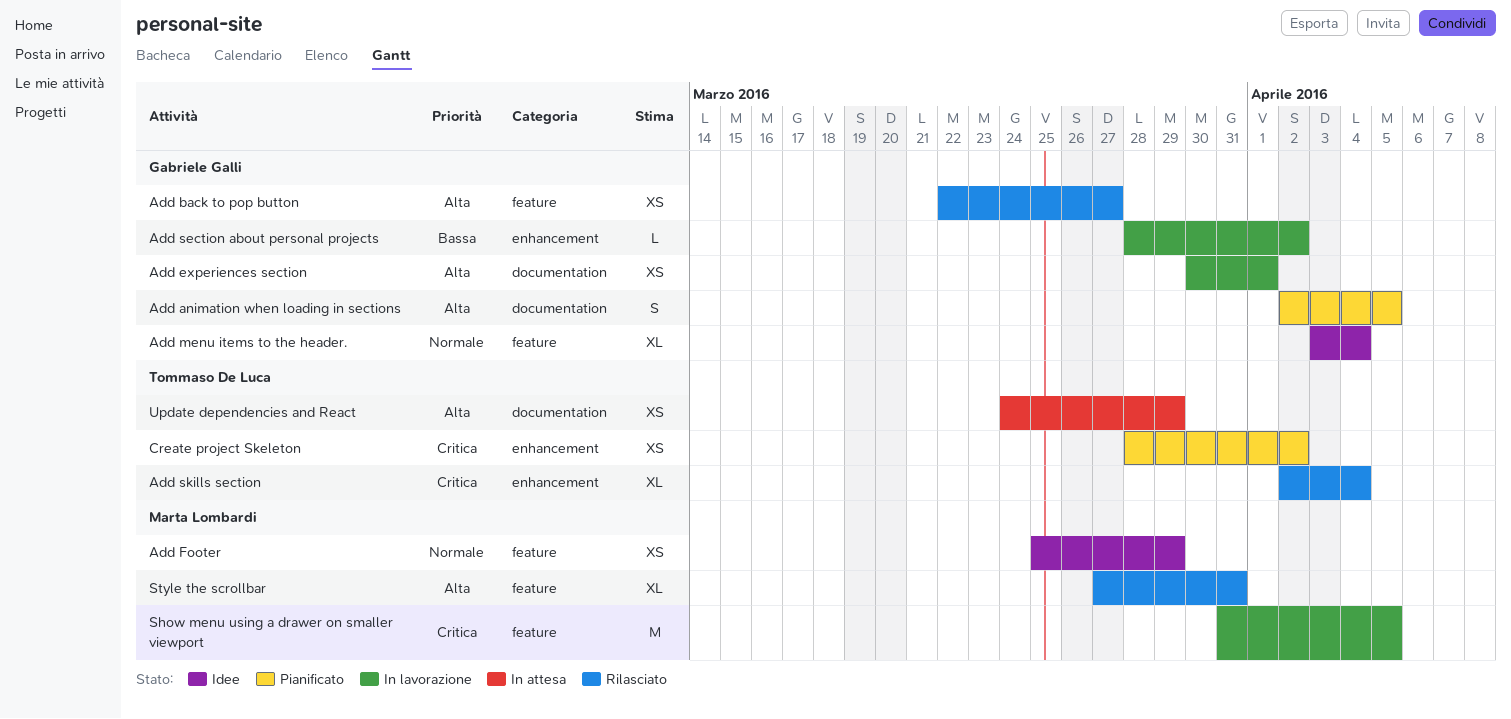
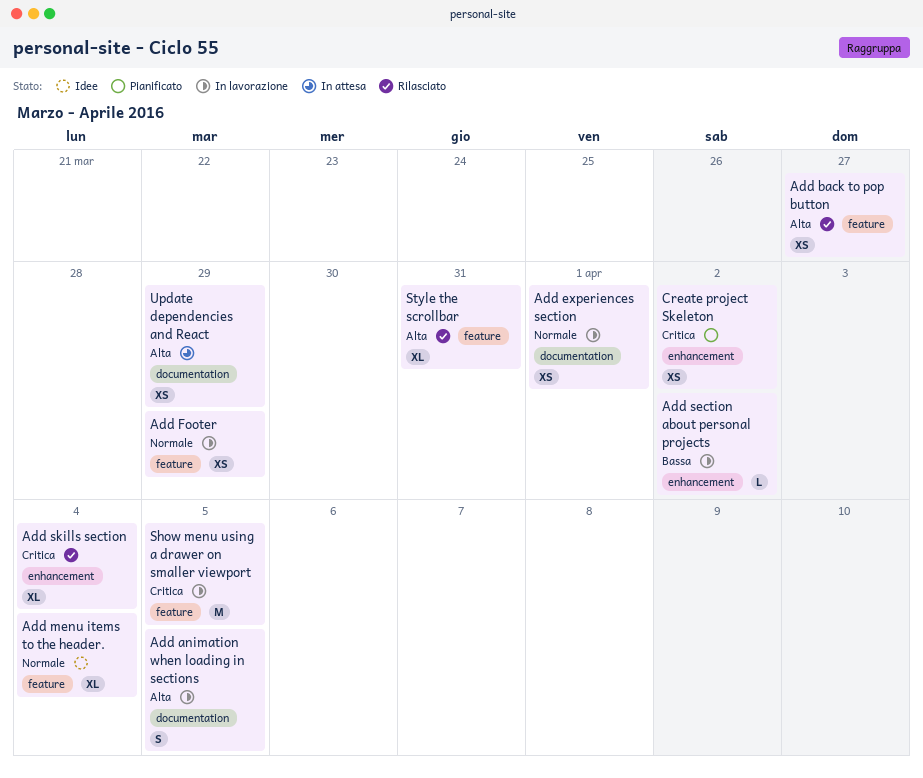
Add animation when loading in sections, status: Pianificato -> In lavorazione
Add experiences section, priority: Alta -> Normale
Add Footer, status: Idee -> In lavorazione

